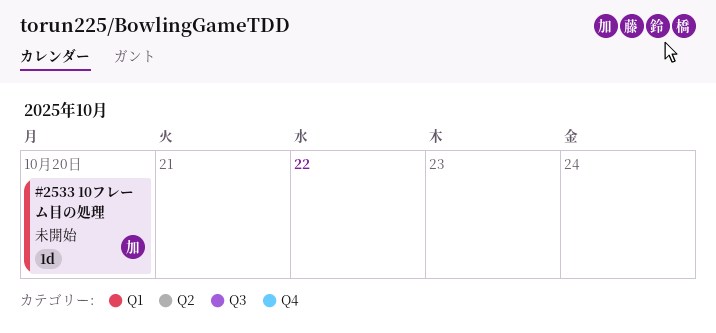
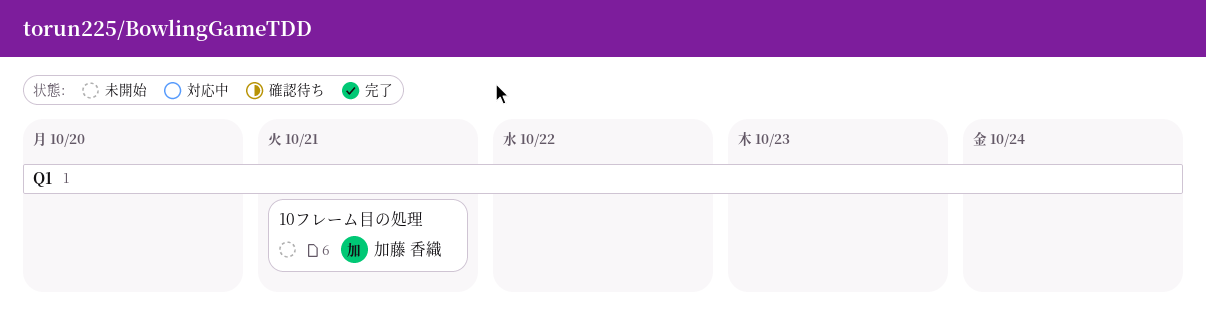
10フレーム目の処理, due: Oct 20 -> Oct 21

